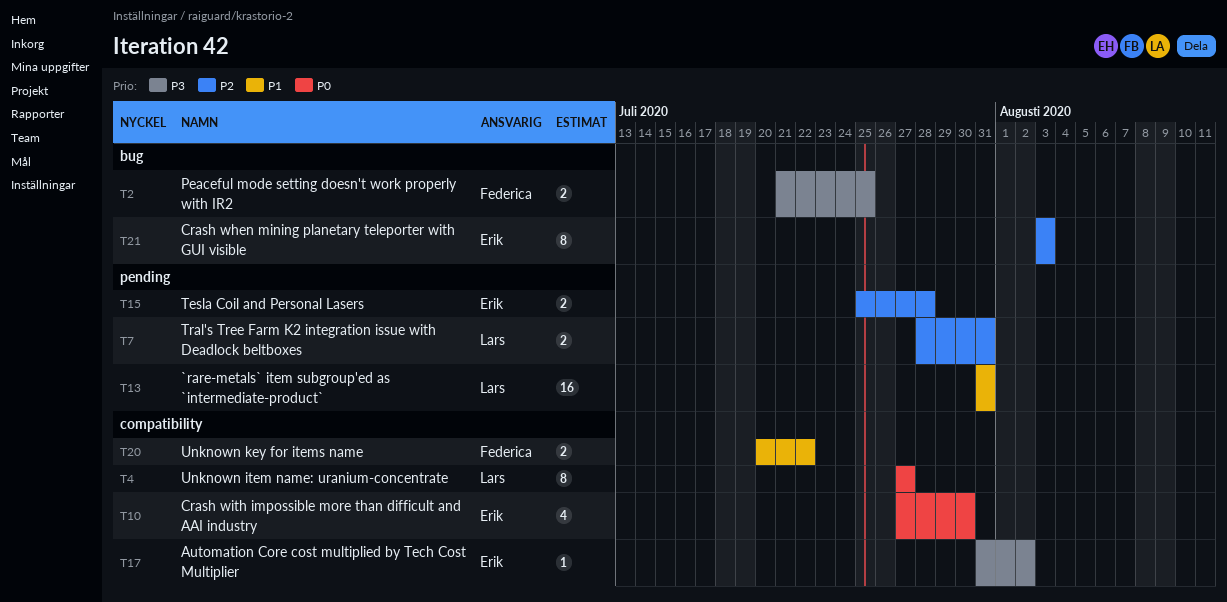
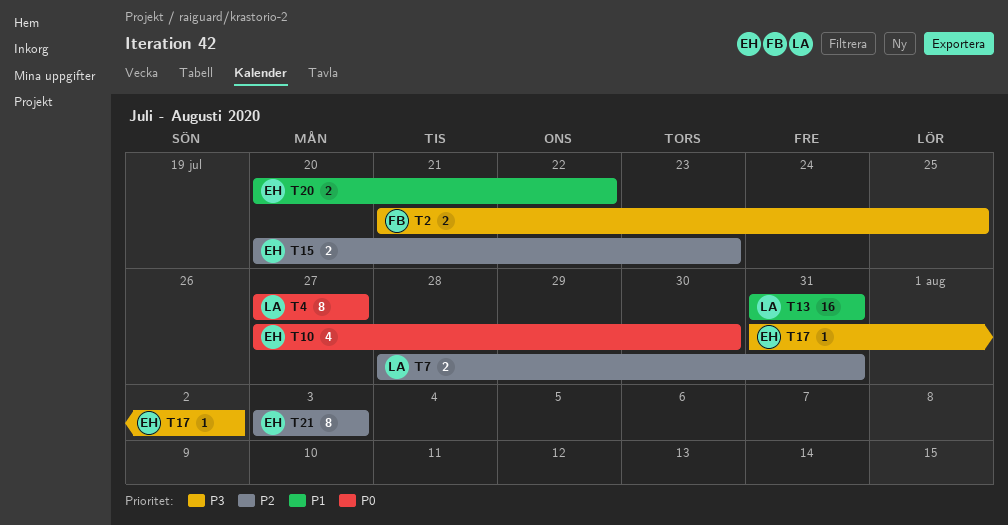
T15, start: Jul 25 -> Jul 20
T15, due: Jul 28 -> Jul 23
T20, owner: Federica -> Erik

